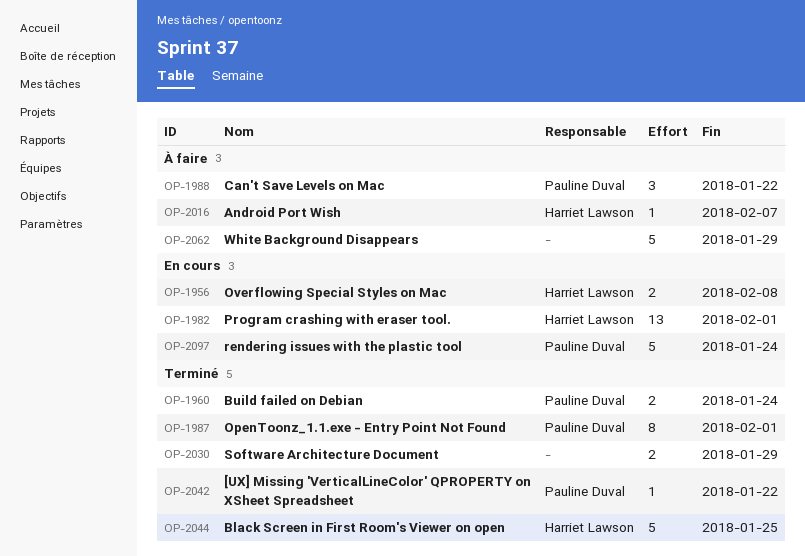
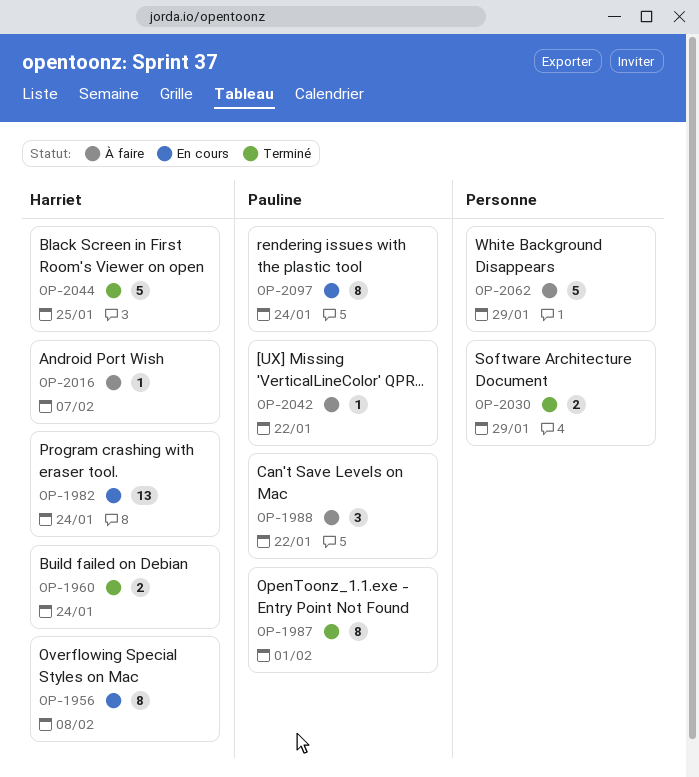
OP-1956, estimate: 2 -> 8
OP-1960, owner: Pauline Duval -> Harriet Lawson
OP-1982, due: Feb 1 -> Jan 24
OP-2042, status: Terminé -> À faire
OP-2097, estimate: 5 -> 8

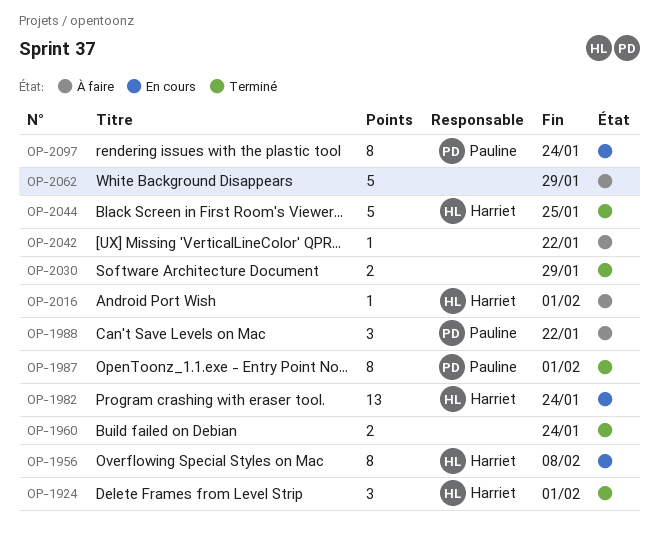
OP-1924: none -> present
OP-1960, owner: Harriet -> none
OP-2016, due: Feb 7 -> Feb 1
OP-2042, owner: Pauline -> none

